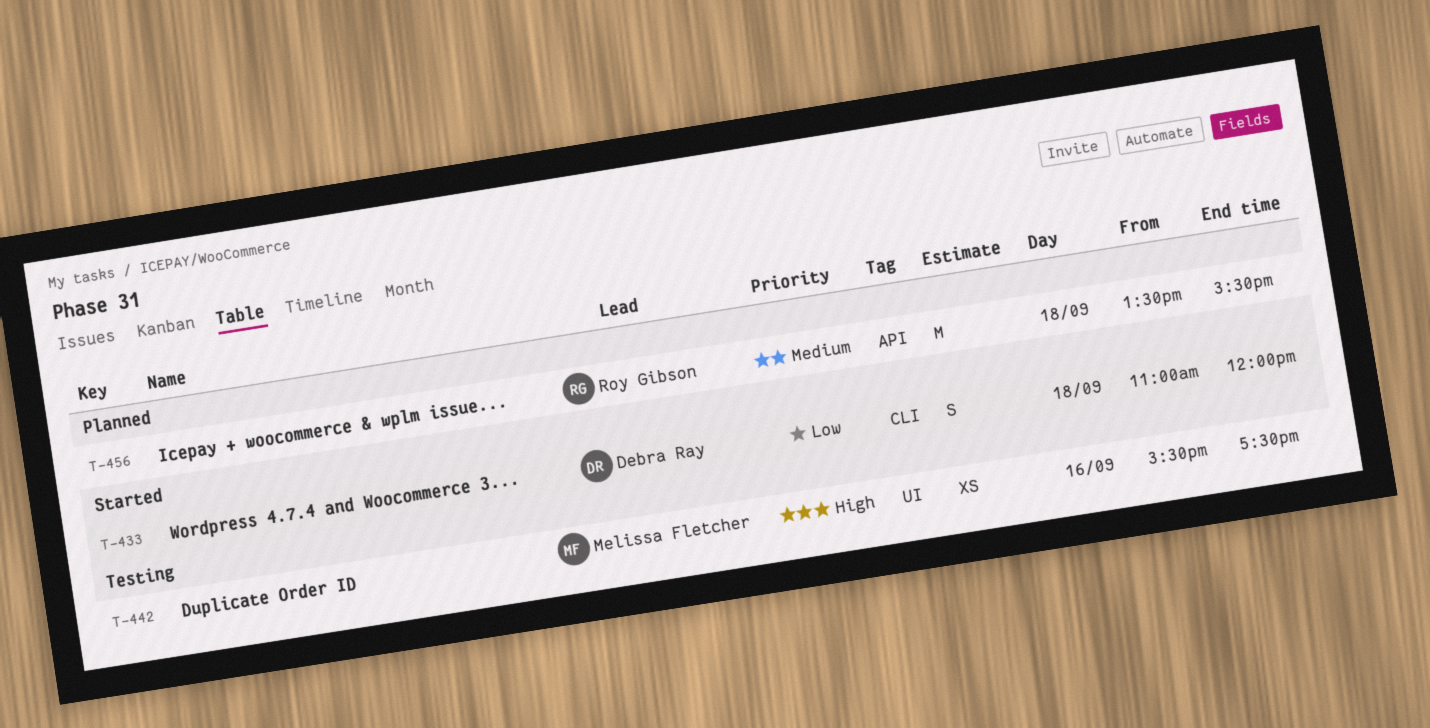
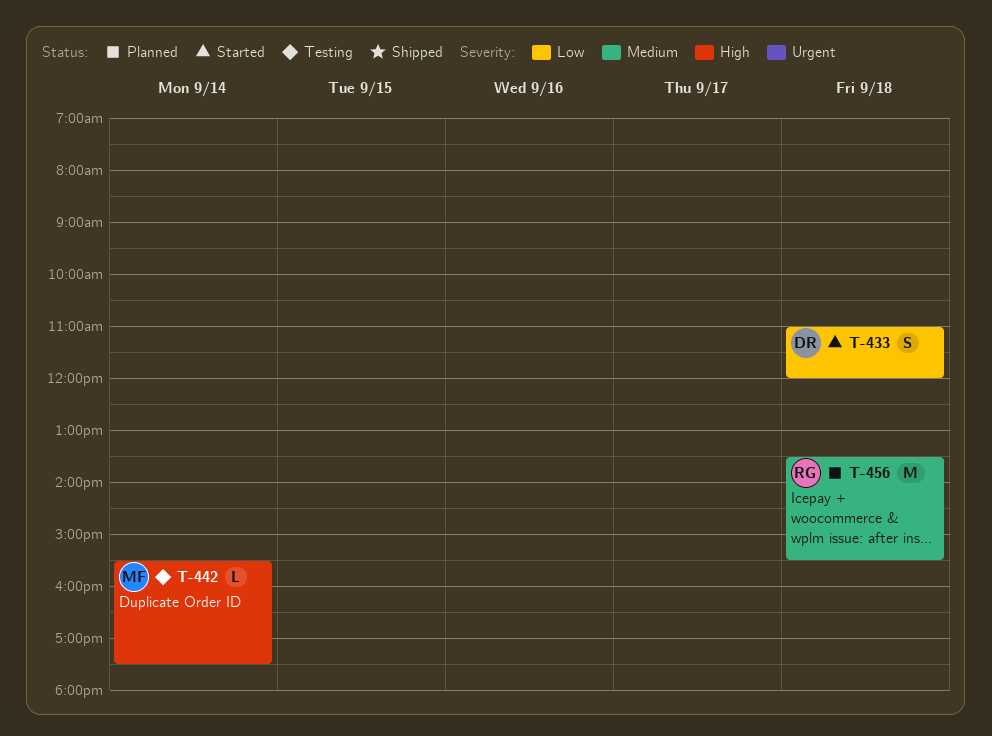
T-442, estimate: XS -> L
T-442, day: Sep 16 -> Sep 14

